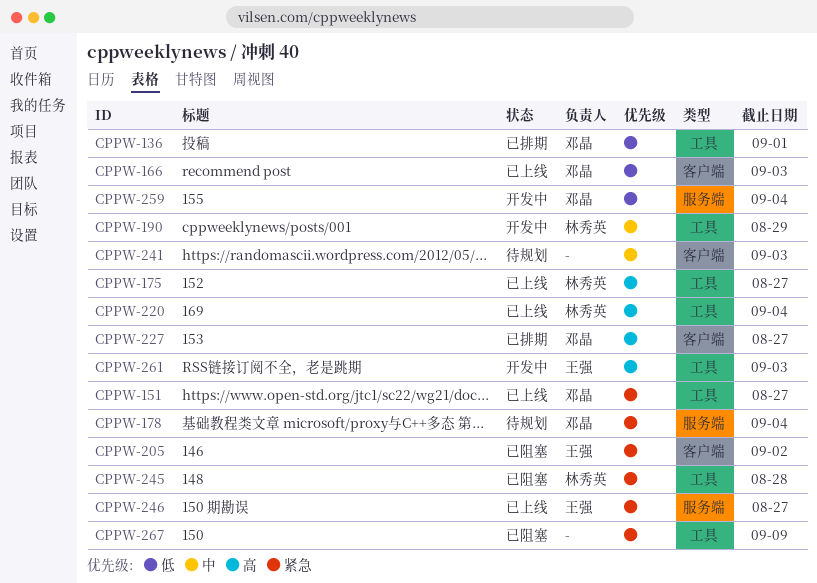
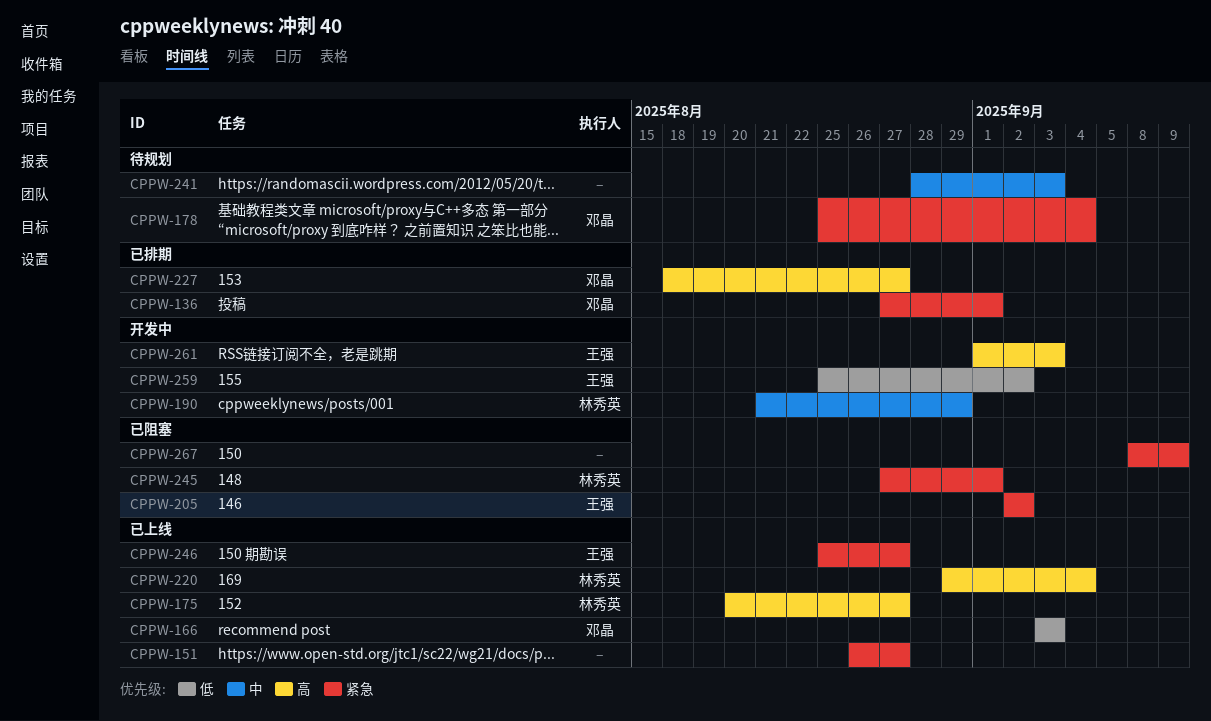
CPPW-136, priority: 低 -> 紧急
CPPW-151, owner: 邓晶 -> none
CPPW-245, due: Aug 28 -> Sep 1
CPPW-259, owner: 邓晶 -> 王强
CPPW-259, due: Sep 4 -> Sep 2

